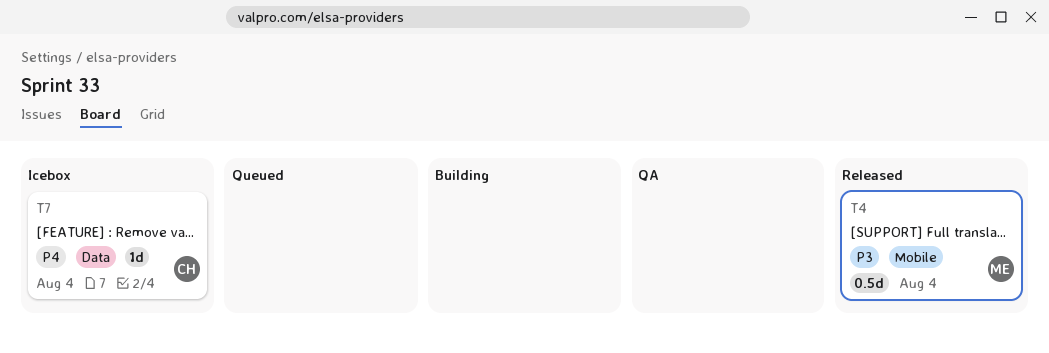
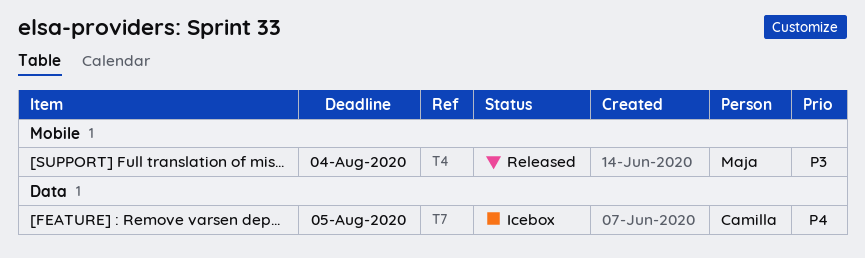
T7, due: Aug 4 -> Aug 5

